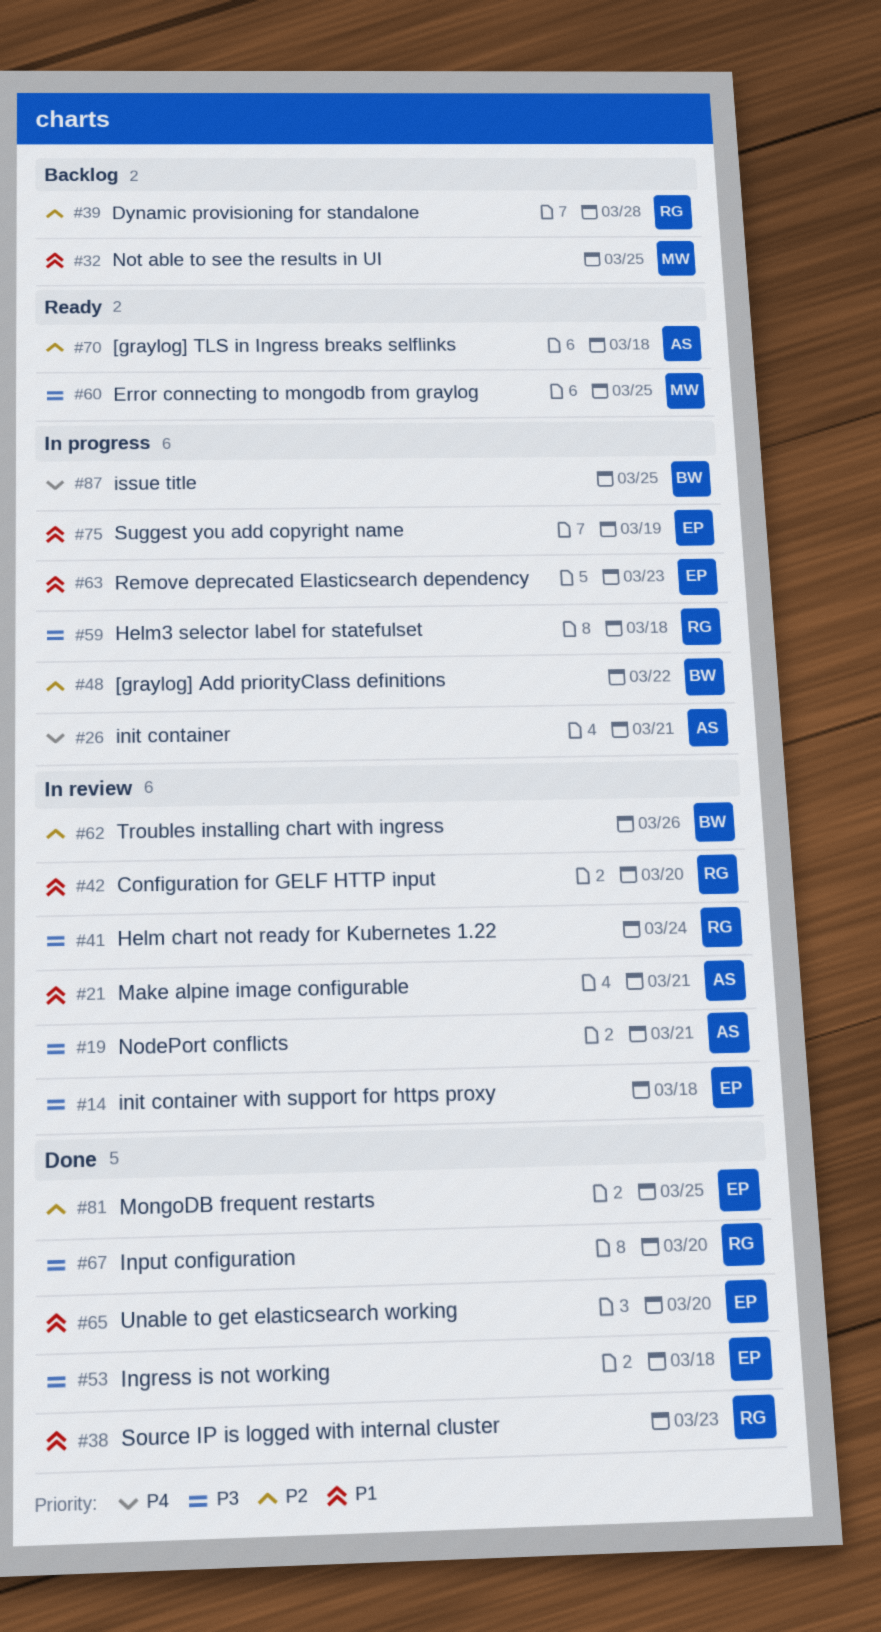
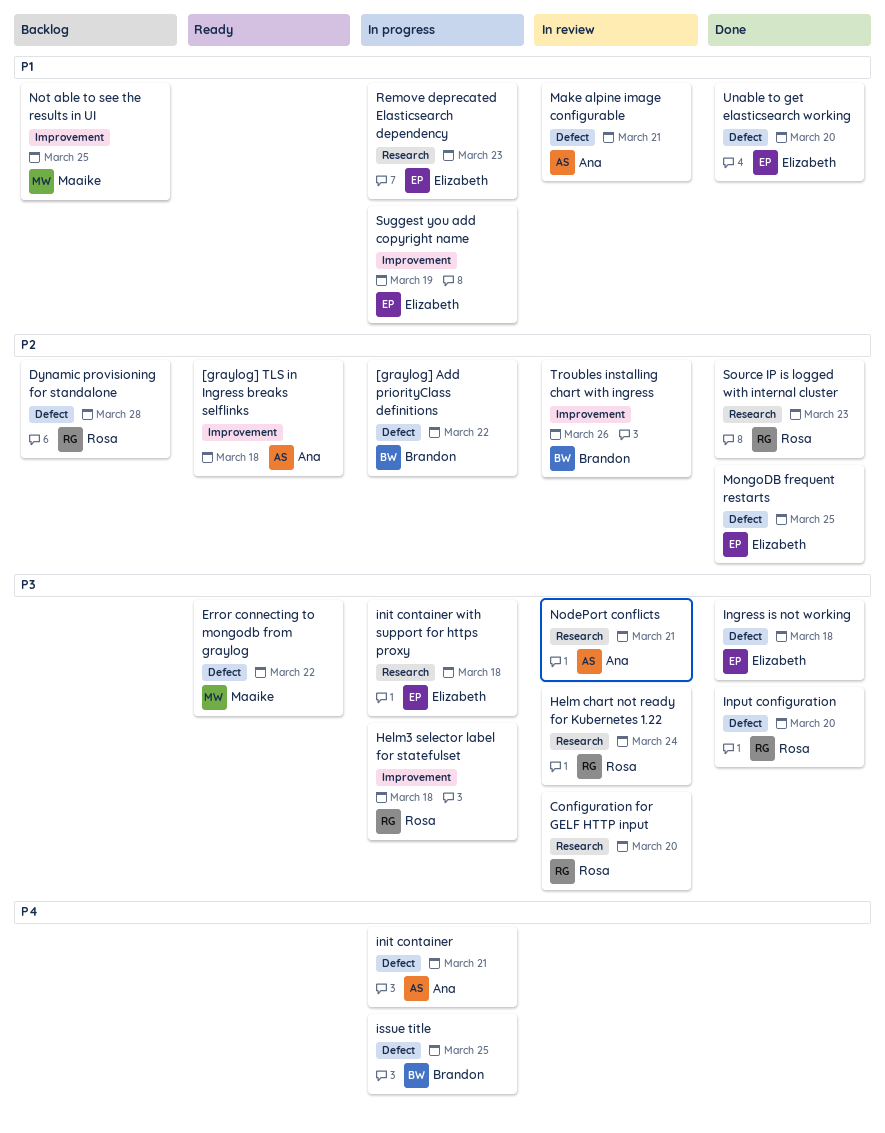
Configuration for GELF HTTP input, priority: P1 -> P3
Error connecting to mongodb from graylog, due: Mar 25 -> Mar 22
init container with support for https proxy, status: In review -> In progress
Source IP is logged with internal cluster, priority: P1 -> P2

